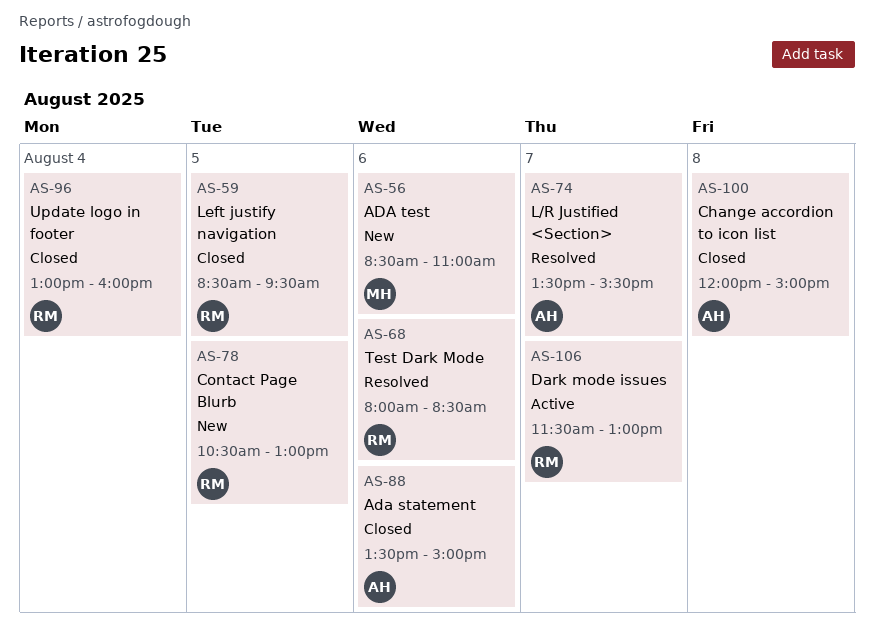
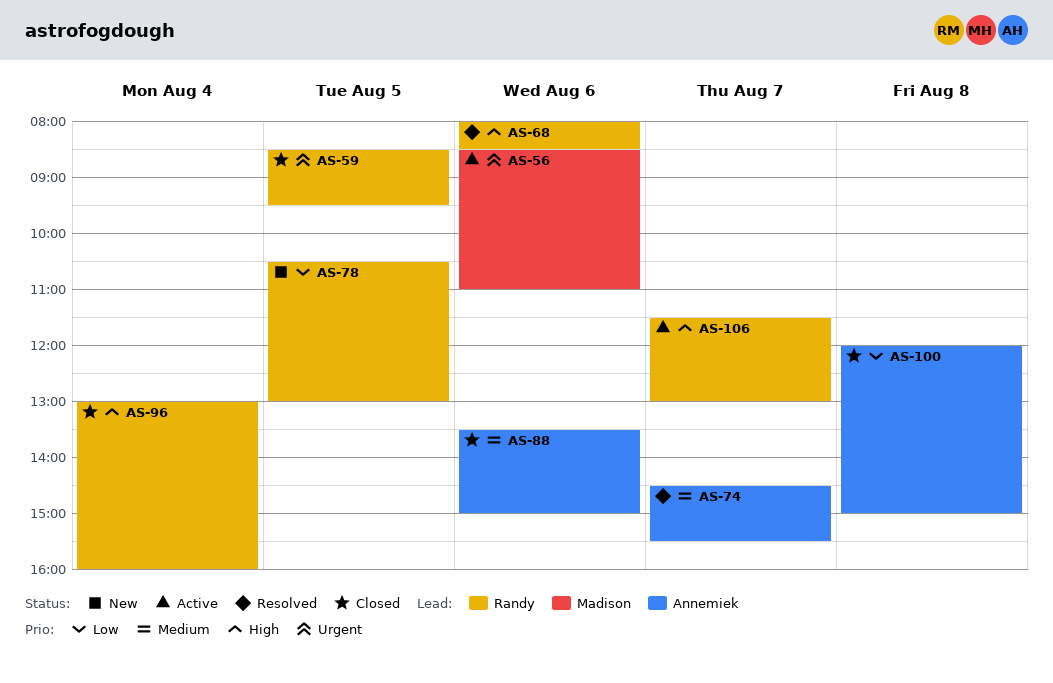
AS-56, status: New -> Active
AS-74, begins: 13:30 -> 14:30

